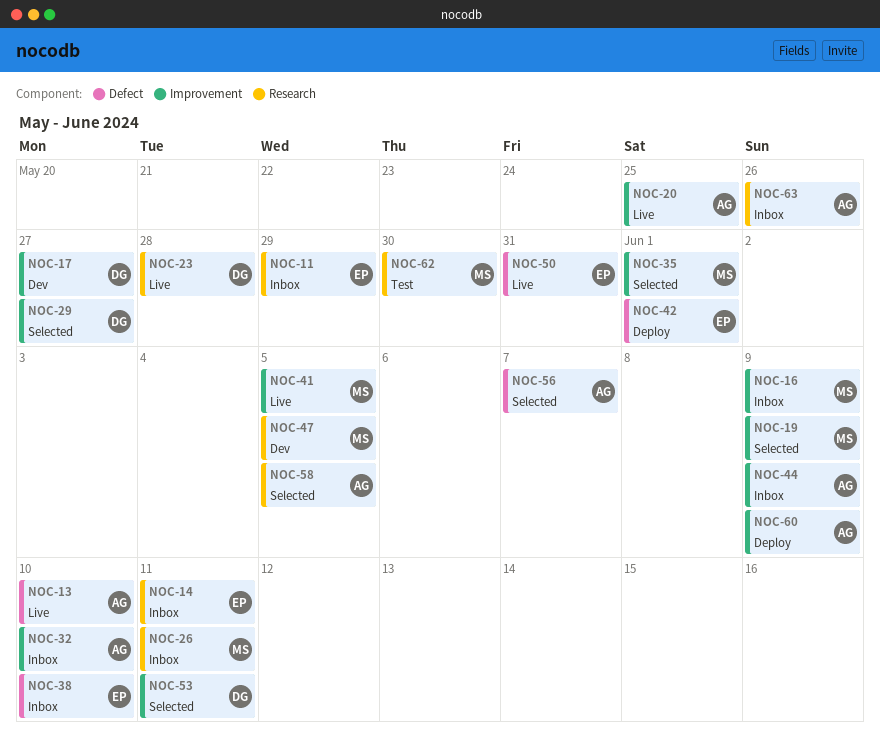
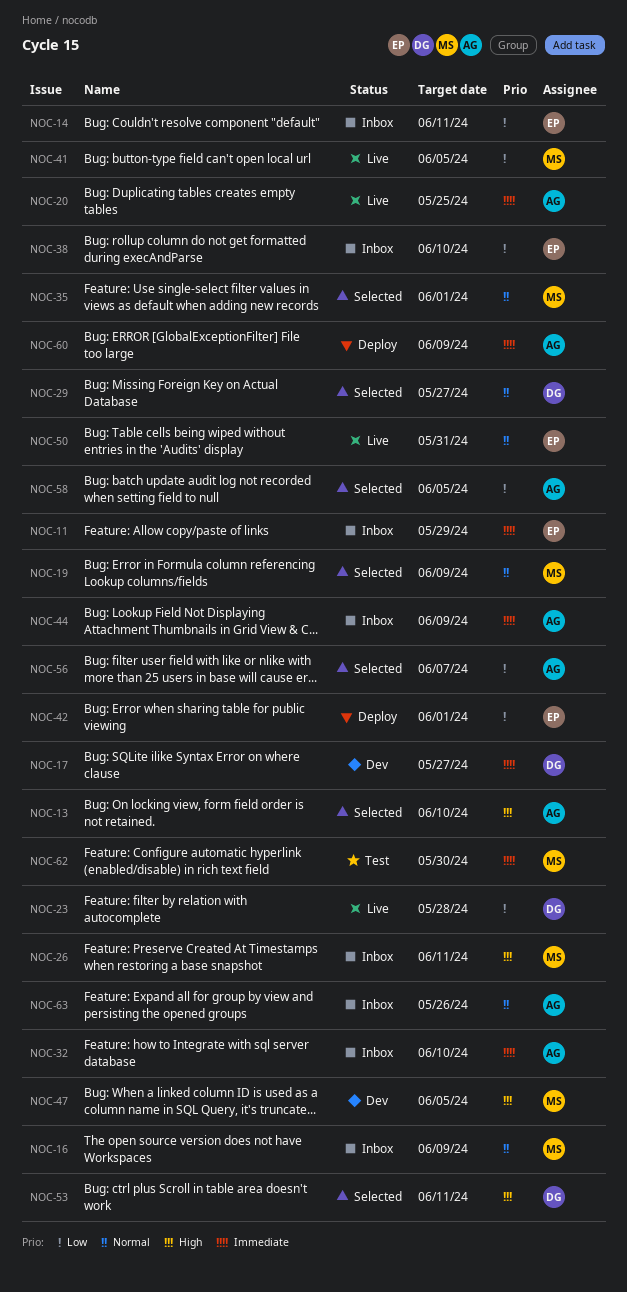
NOC-13, status: Live -> Selected

